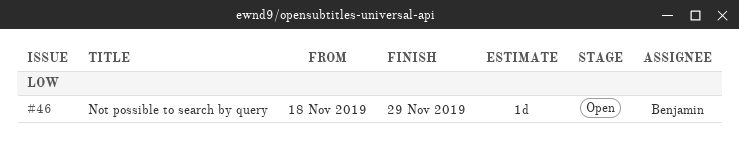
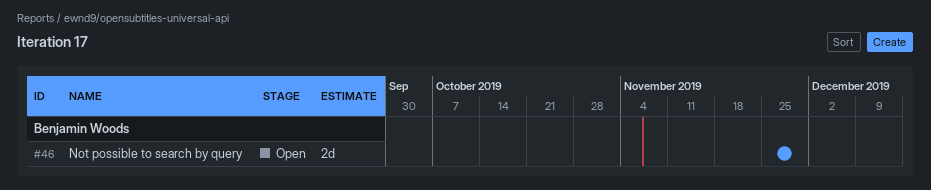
#46, estimate: 1d -> 2d
#46, start: Nov 18 -> Nov 25

